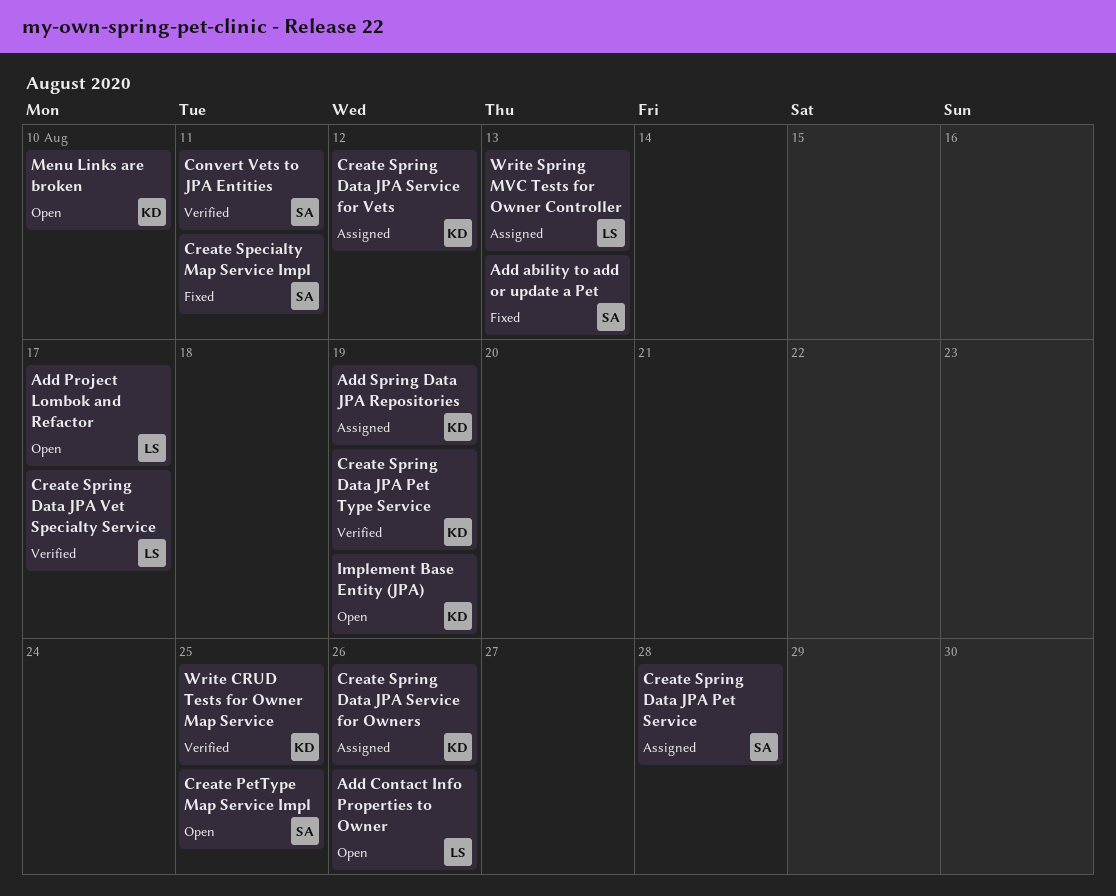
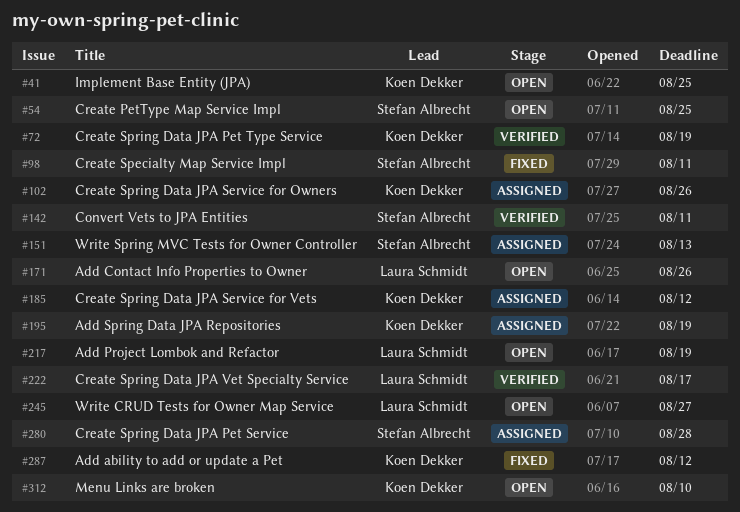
Add ability to add or update a Pet, owner: Stefan Albrecht -> Koen Dekker
Add ability to add or update a Pet, due: Aug 13 -> Aug 12
Add Project Lombok and Refactor, due: Aug 17 -> Aug 19
Implement Base Entity (JPA), due: Aug 19 -> Aug 25
Write CRUD Tests for Owner Map Service, status: Verified -> Open
Write CRUD Tests for Owner Map Service, owner: Koen Dekker -> Laura Schmidt
Write CRUD Tests for Owner Map Service, due: Aug 25 -> Aug 27
Write Spring MVC Tests for Owner Controller, owner: Laura Schmidt -> Stefan Albrecht

